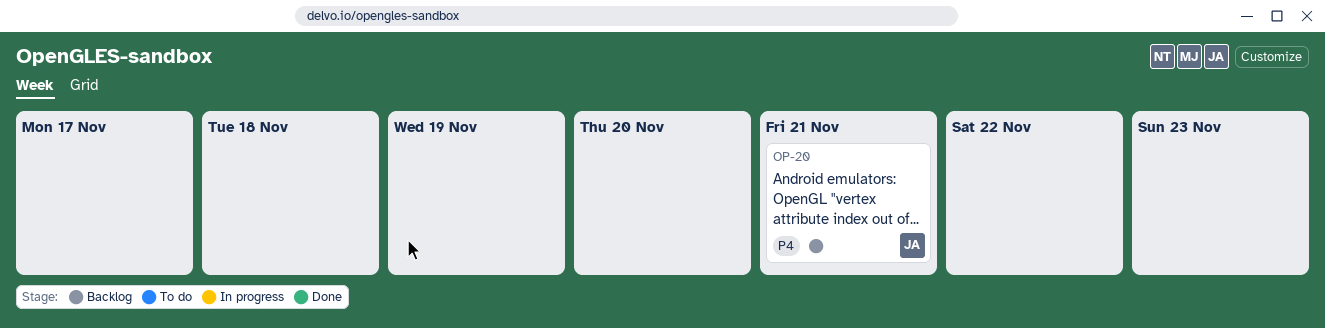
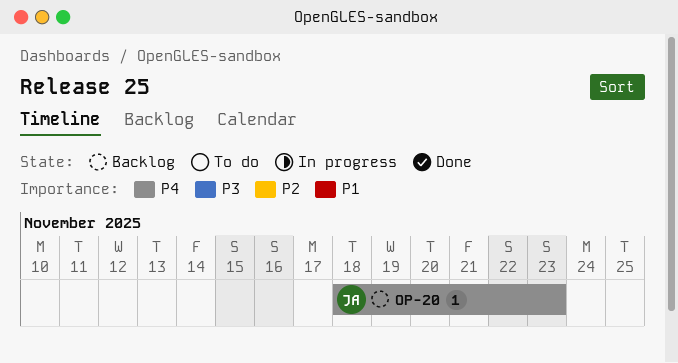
OP-20, due: Nov 21 -> Nov 23

